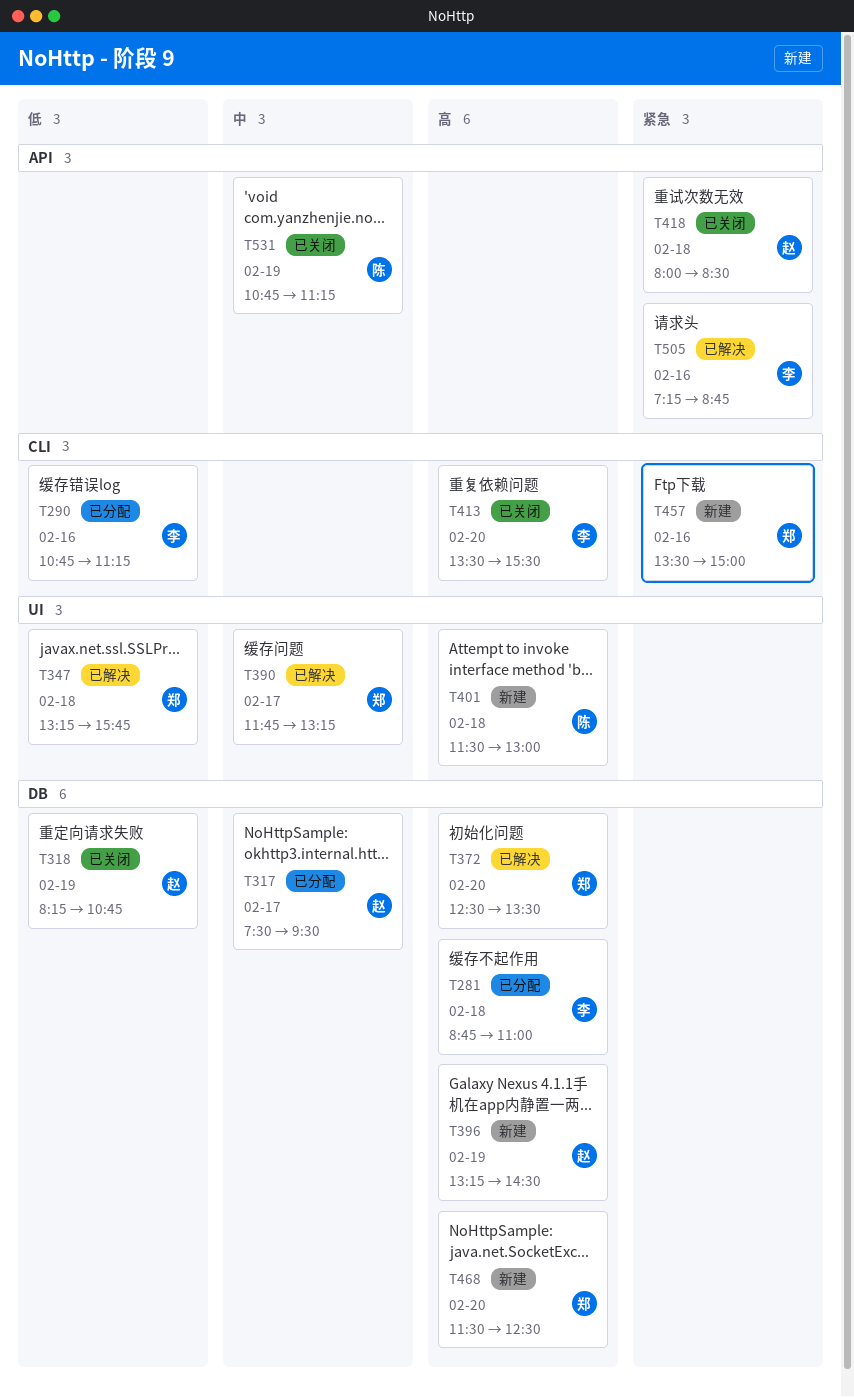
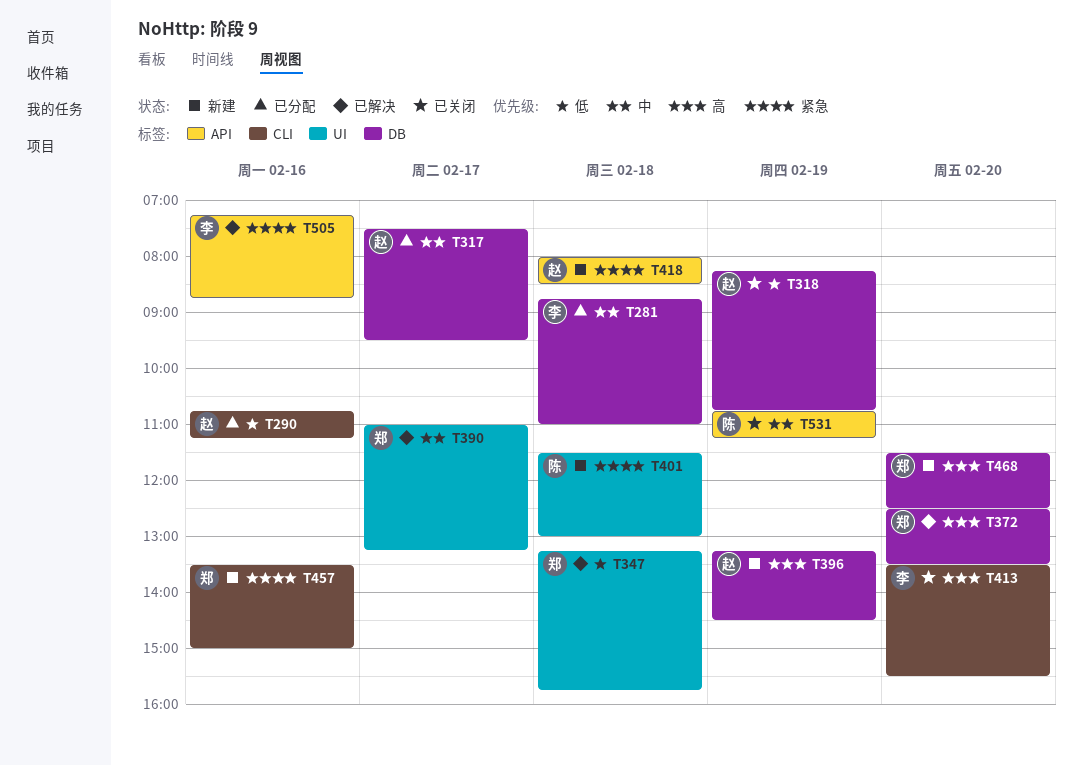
T281, priority: 高 -> 中
T290, owner: 李 -> 赵
T390, begins: 11:45 -> 11:00
T401, priority: 高 -> 紧急
T418, status: 已关闭 -> 新建

